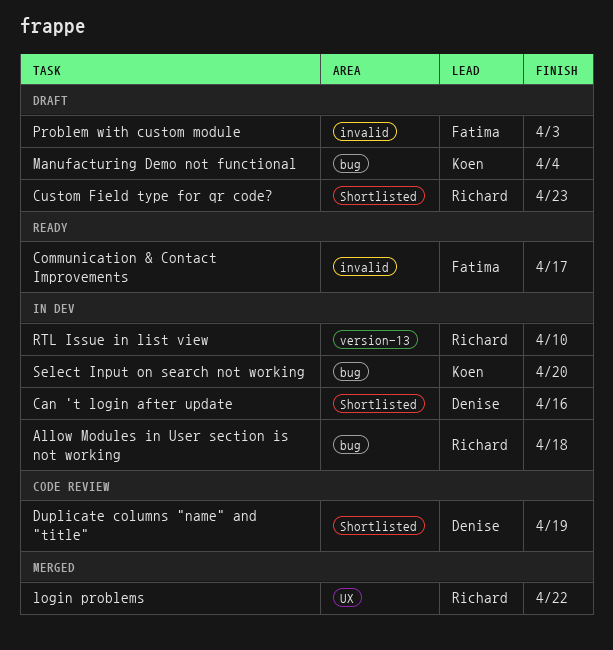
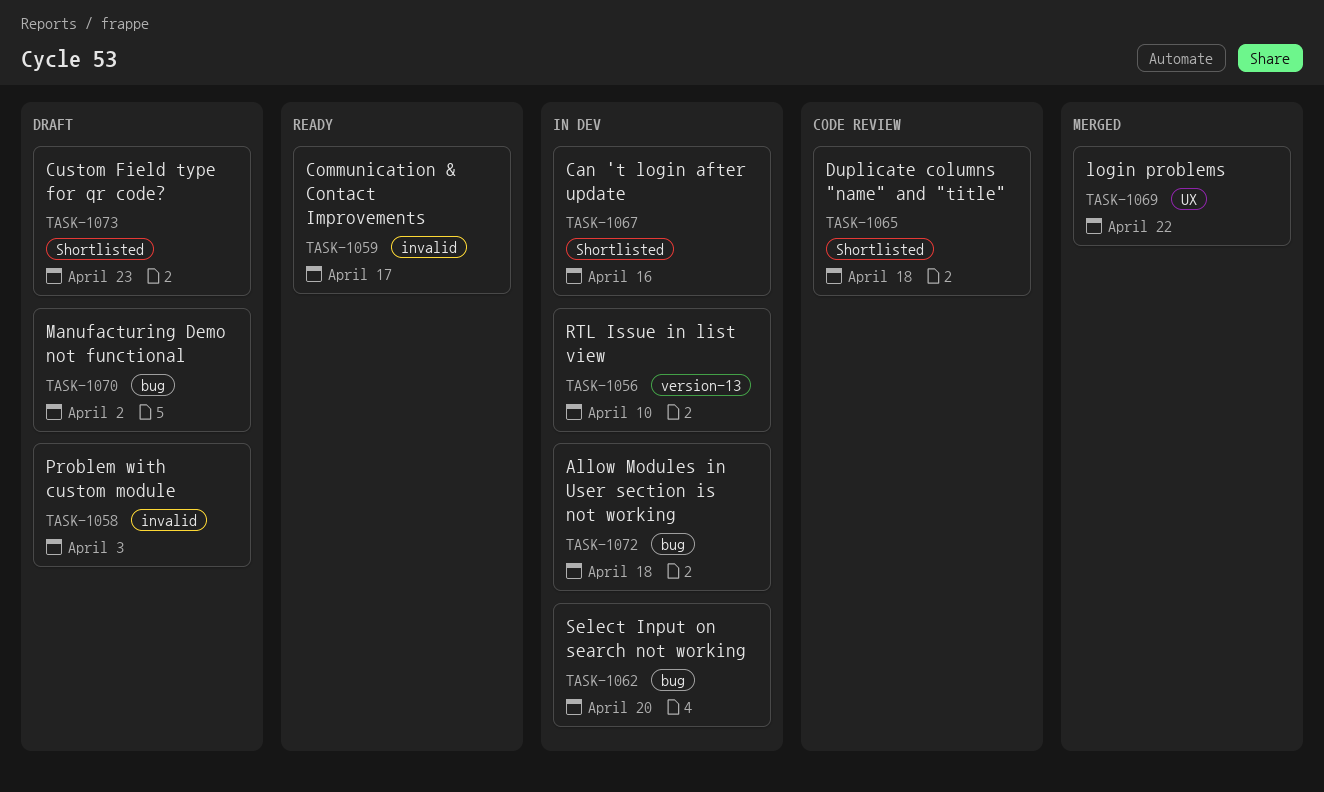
Duplicate columns "name" and "title", due: Apr 19 -> Apr 18
Manufacturing Demo not functional, due: Apr 4 -> Apr 2

